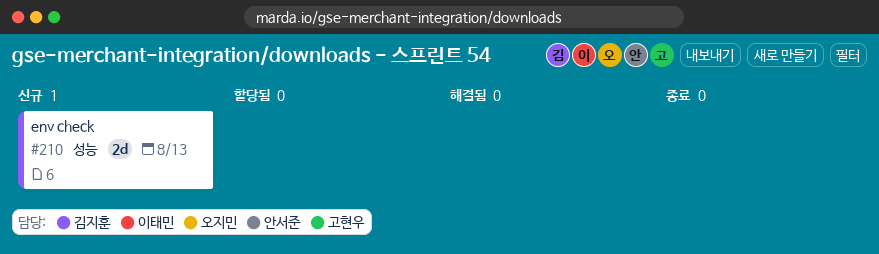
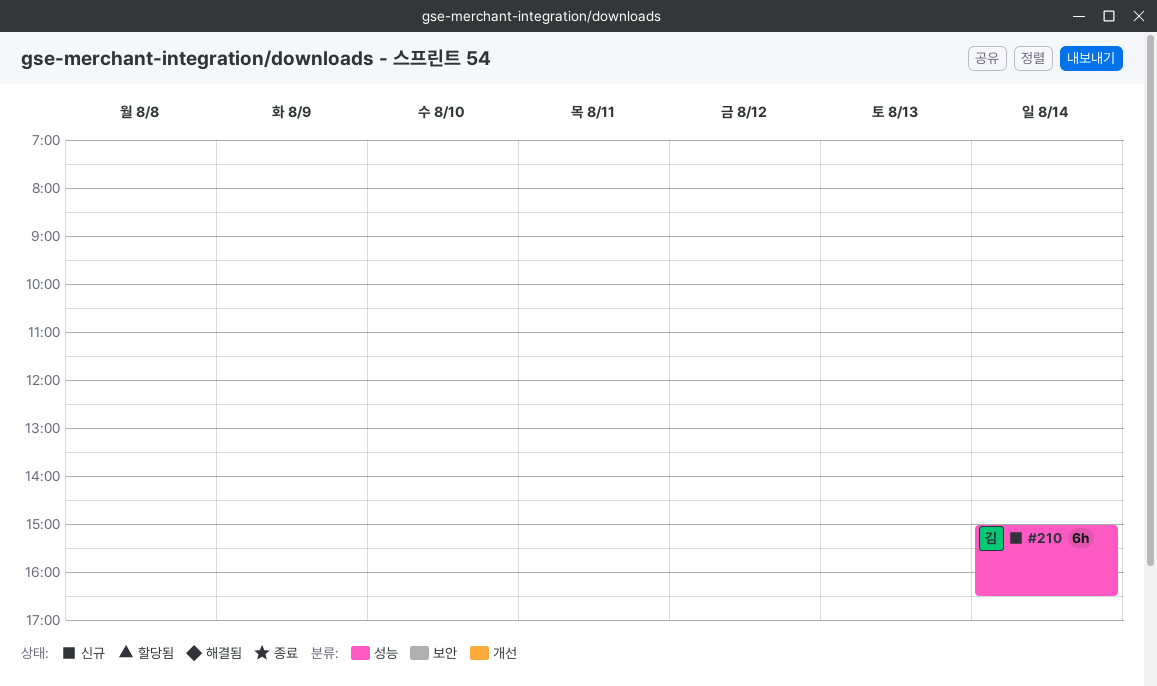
#210, estimate: 2d -> 6h
#210, day: Aug 13 -> Aug 14

